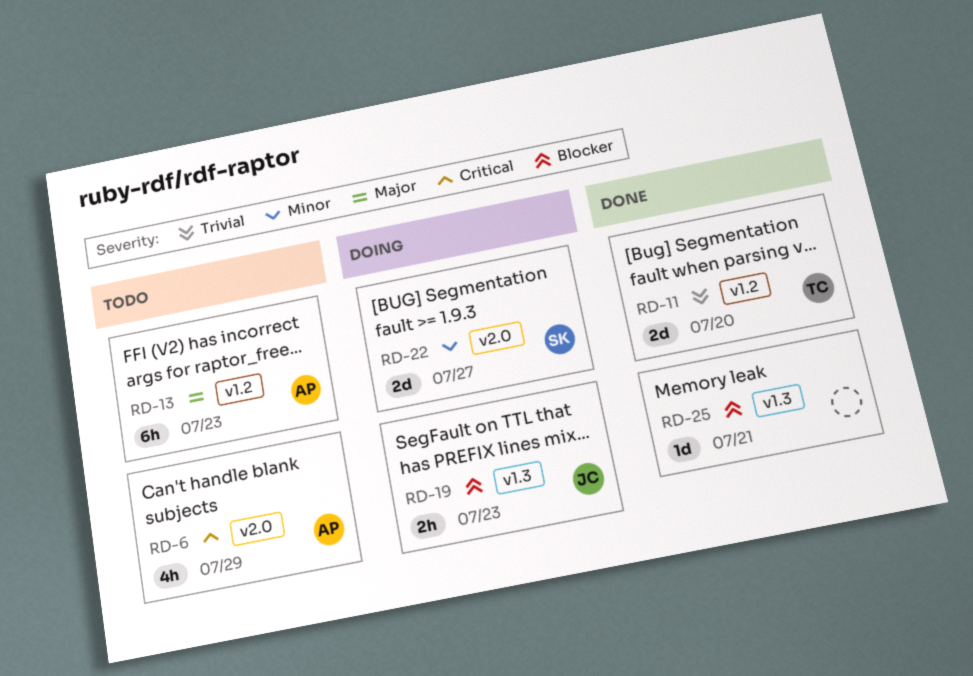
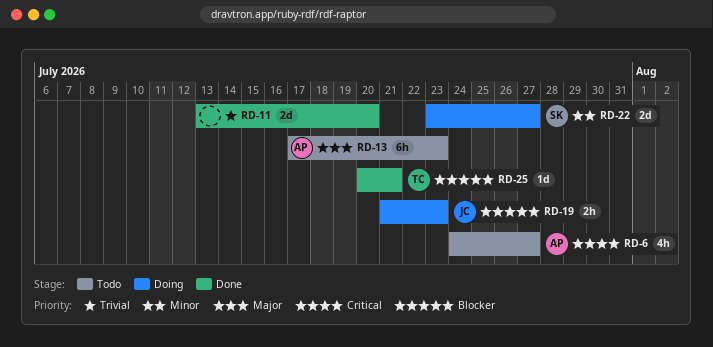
RD-6, due: Jul 29 -> Jul 27
RD-11, owner: TC -> none
RD-25, owner: none -> TC

